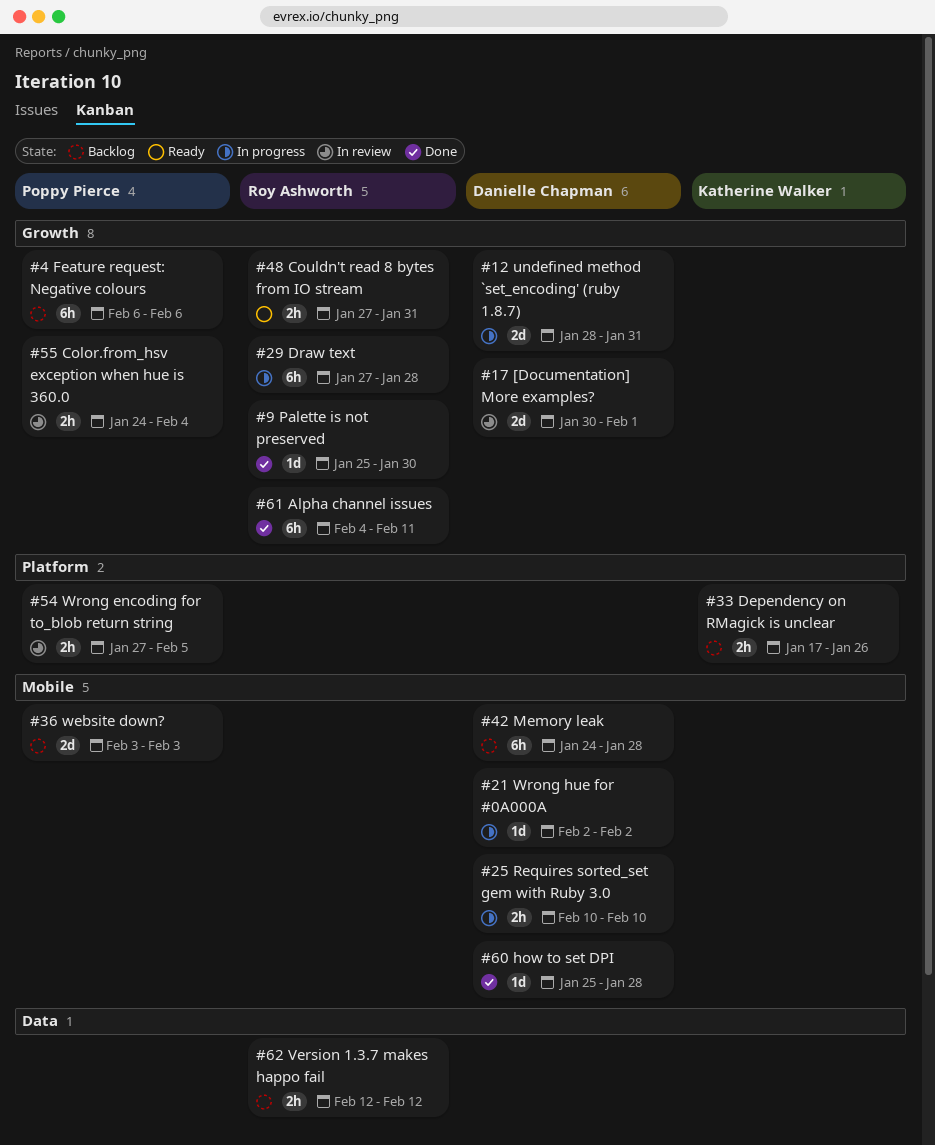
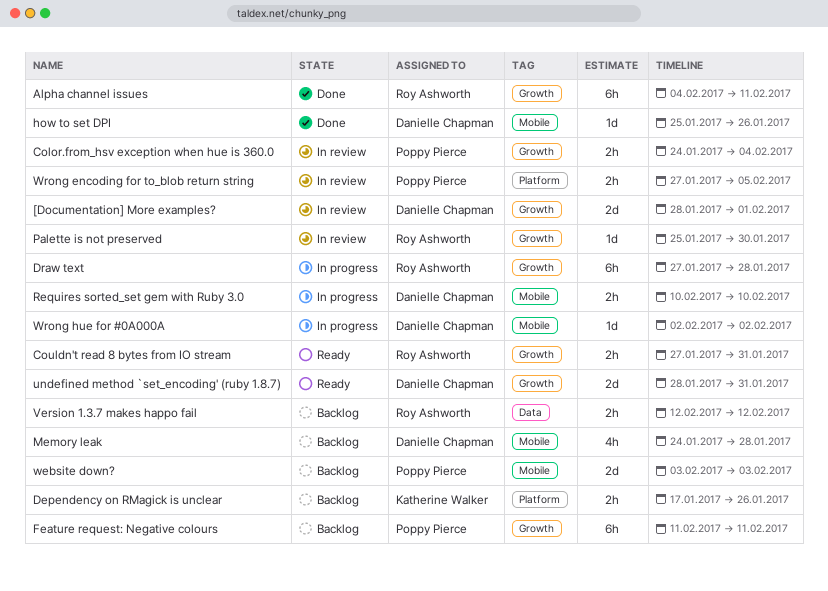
[Documentation] More examples?, start: Jan 30 -> Jan 28
Feature request: Negative colours, start: Feb 6 -> Feb 11
Feature request: Negative colours, due: Feb 6 -> Feb 11
how to set DPI, due: Jan 28 -> Jan 26
Memory leak, estimate: 6h -> 4h
Palette is not preserved, status: Done -> In review
undefined method `set_encoding' (ruby 1.8.7), status: In progress -> Ready

